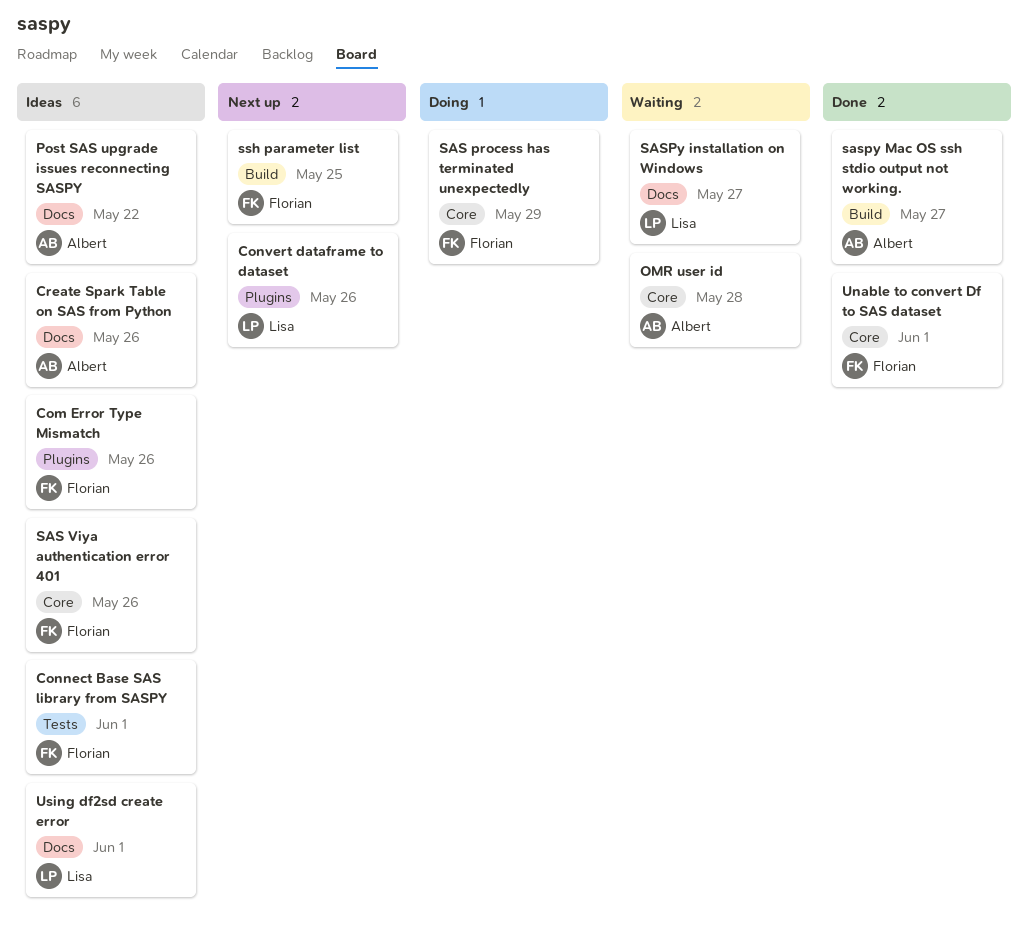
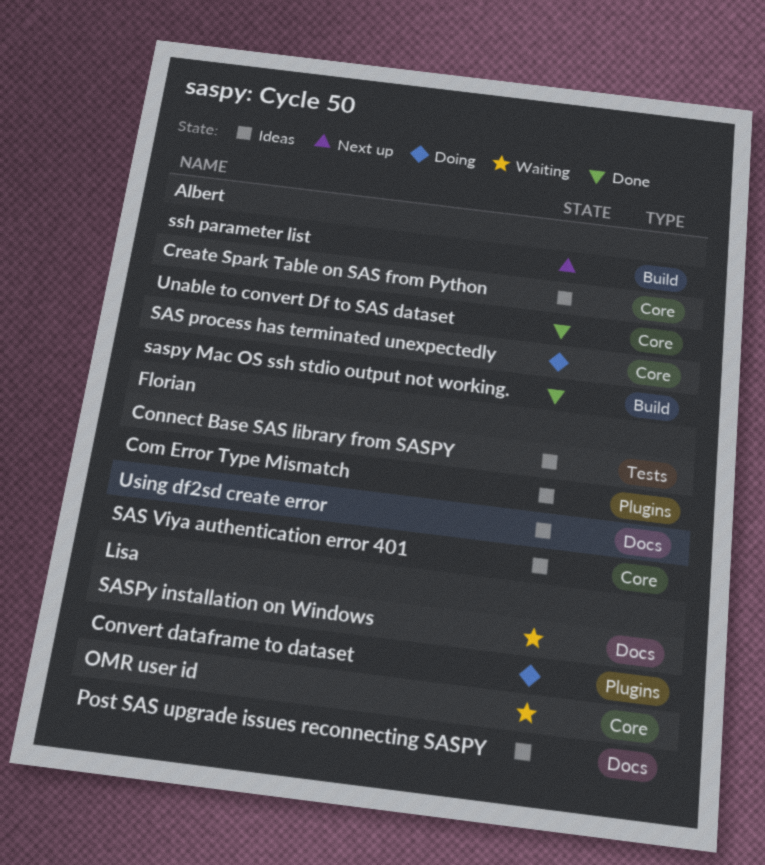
Convert dataframe to dataset, status: Next up -> Doing
Create Spark Table on SAS from Python, label: Docs -> Core
OMR user id, owner: Albert -> Lisa
Post SAS upgrade issues reconnecting SASPY, owner: Albert -> Lisa
SAS process has terminated unexpectedly, owner: Florian -> Albert
ssh parameter list, owner: Florian -> Albert
Unable to convert Df to SAS dataset, owner: Florian -> Albert
Using df2sd create error, owner: Lisa -> Florian

